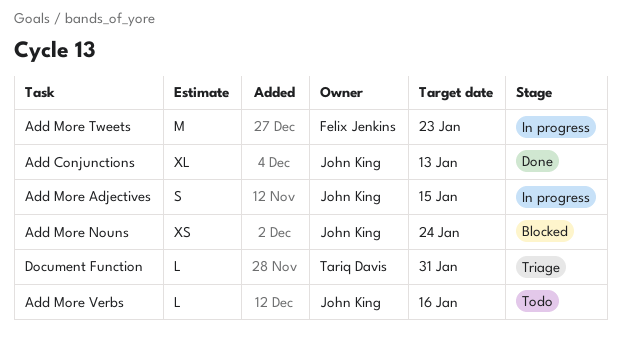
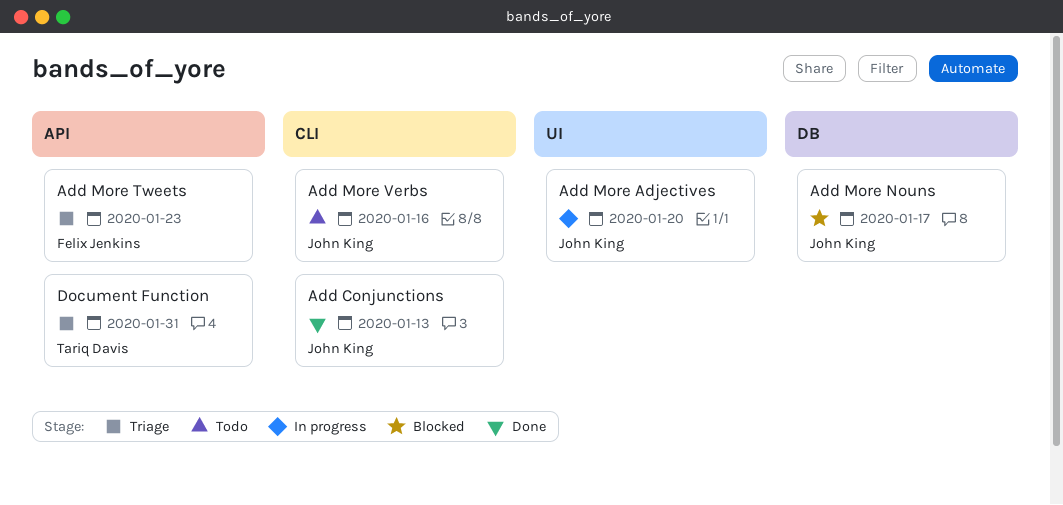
Add More Adjectives, due: Jan 15 -> Jan 20
Add More Nouns, due: Jan 24 -> Jan 17
Add More Tweets, status: In progress -> Triage

